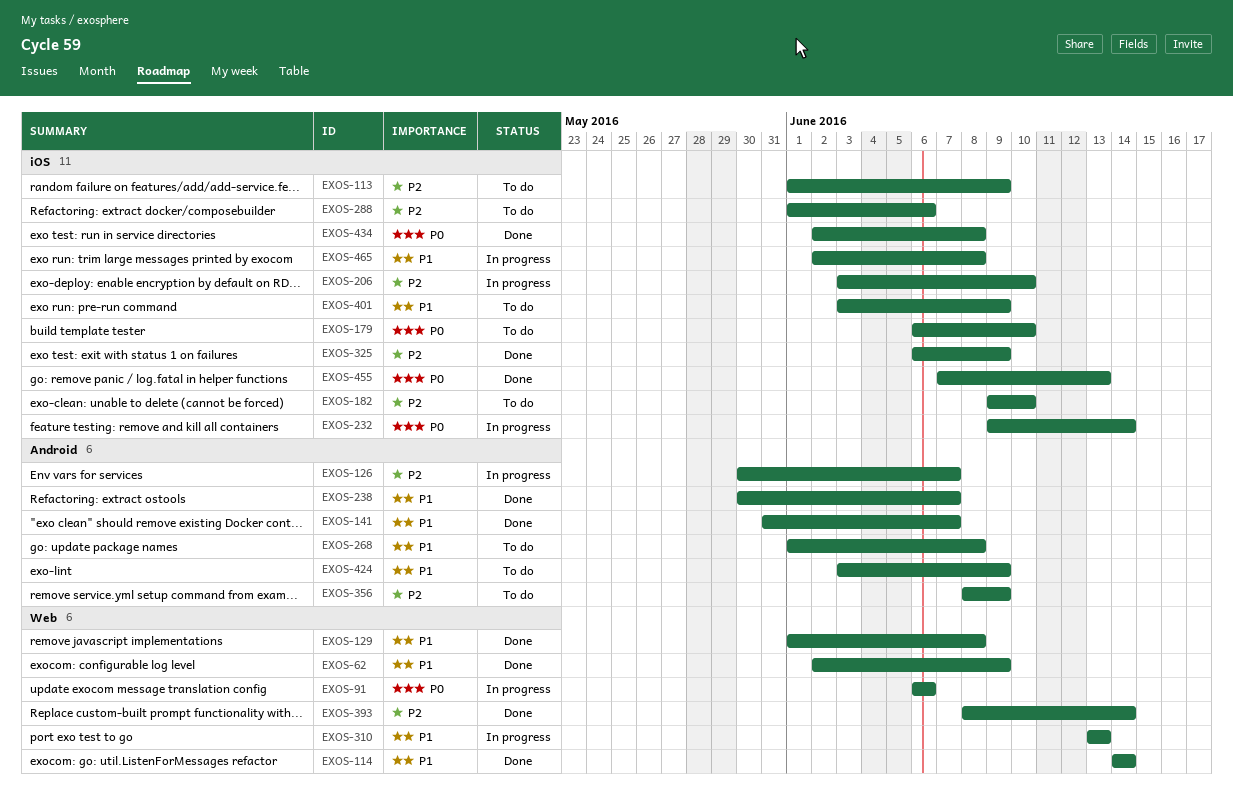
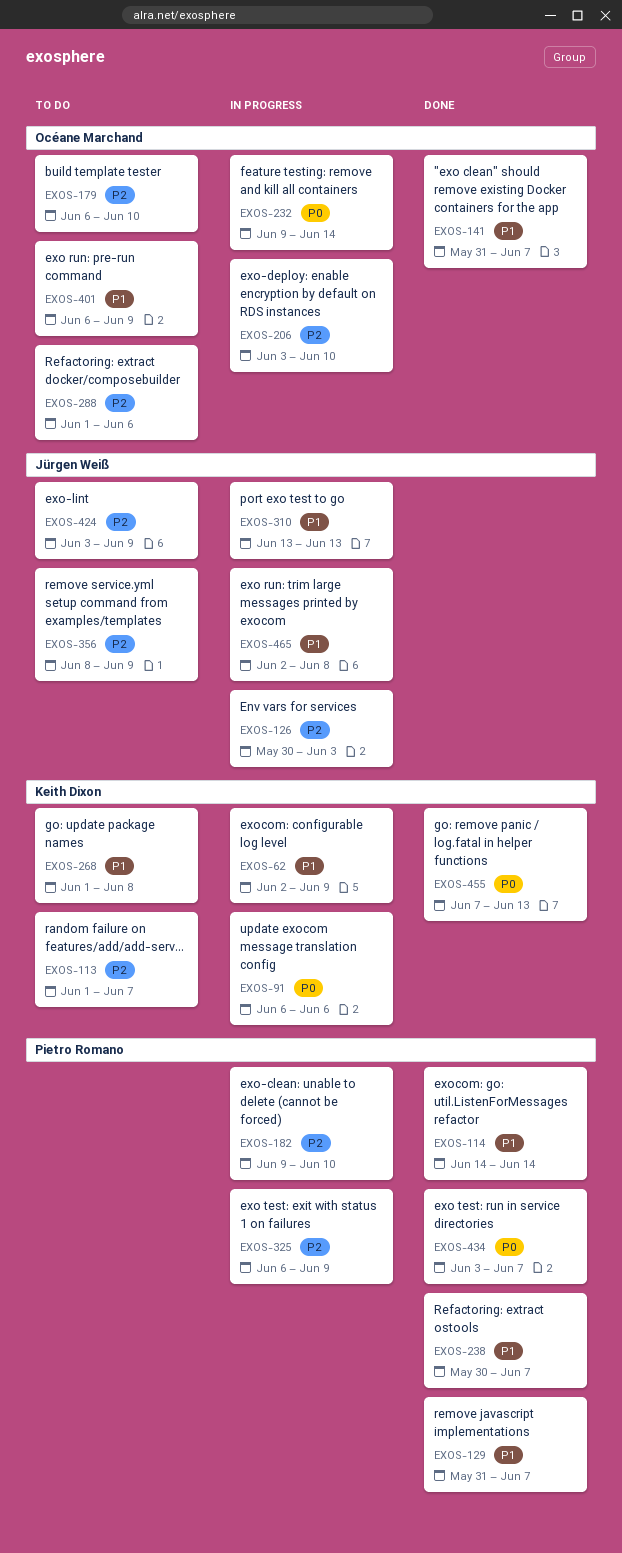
EXOS-62, status: Done -> In progress
EXOS-113, due: Jun 9 -> Jun 7
EXOS-126, due: Jun 7 -> Jun 3
EXOS-129, start: Jun 1 -> May 31
EXOS-129, due: Jun 8 -> Jun 7
EXOS-179, priority: P0 -> P2
EXOS-182, status: To do -> In progress
EXOS-325, status: Done -> In progress
EXOS-393: present -> none
EXOS-401, start: Jun 3 -> Jun 6
EXOS-424, priority: P1 -> P2
EXOS-434, start: Jun 2 -> Jun 3
EXOS-434, due: Jun 8 -> Jun 7

